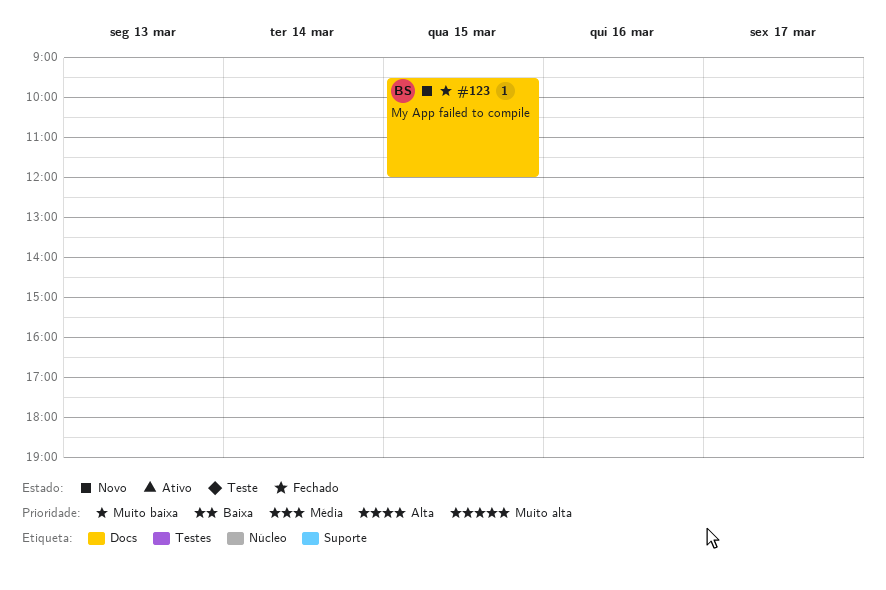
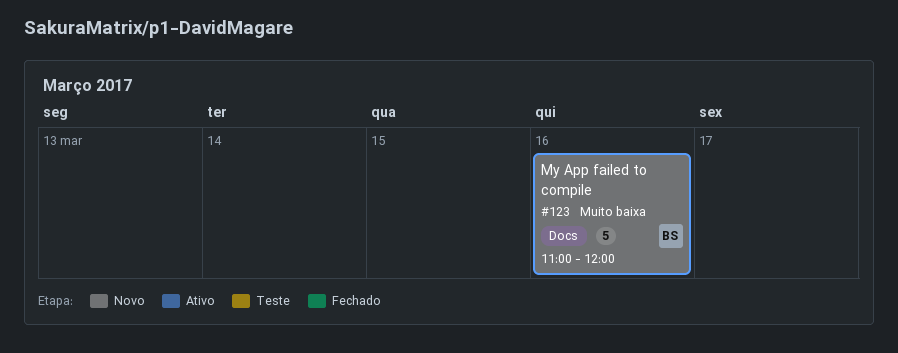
#123, estimate: 1 -> 5
#123, day: Mar 15 -> Mar 16
#123, begins: 09:30 -> 11:00

